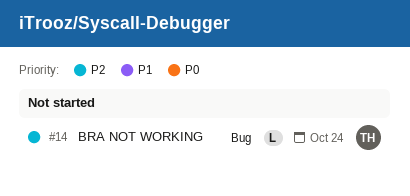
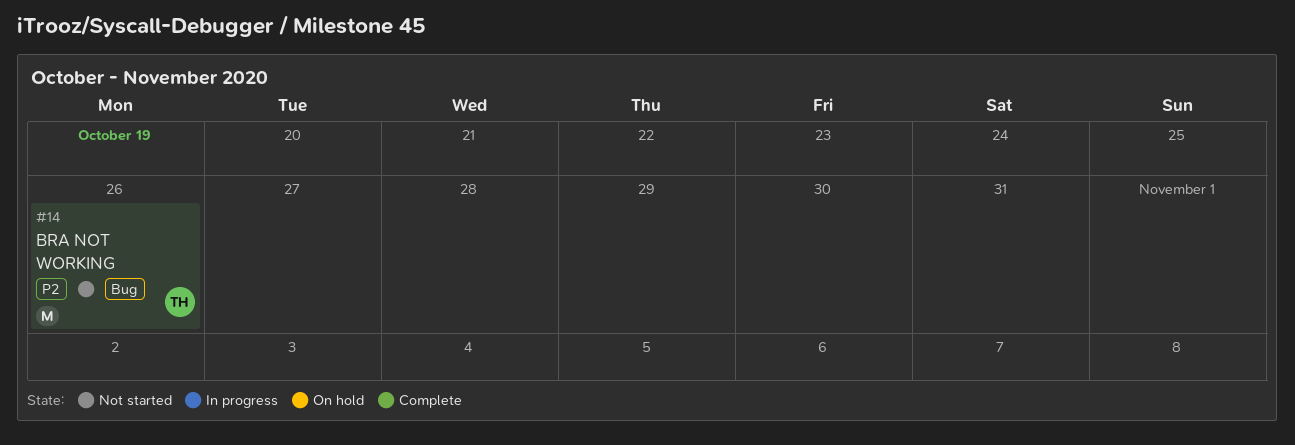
#14, estimate: L -> M
#14, due: Oct 24 -> Oct 26

